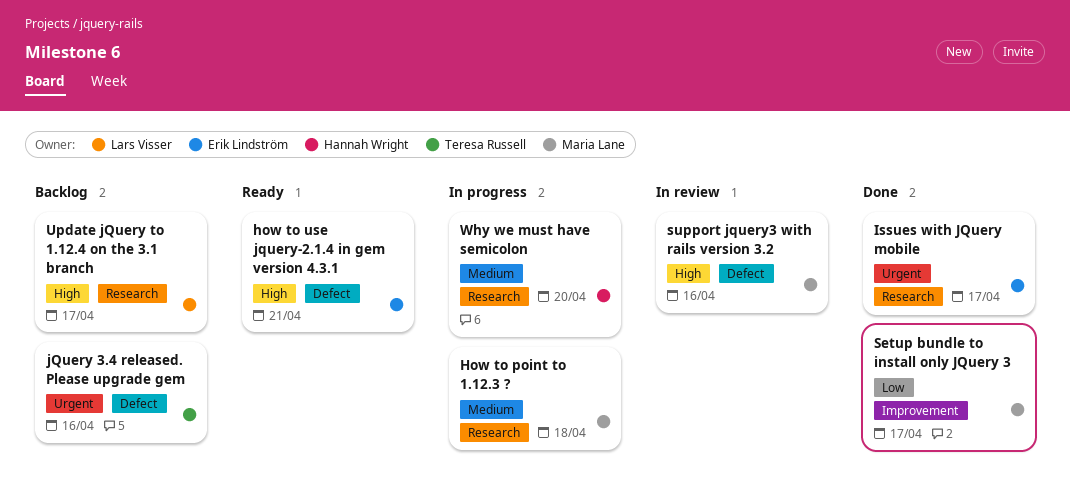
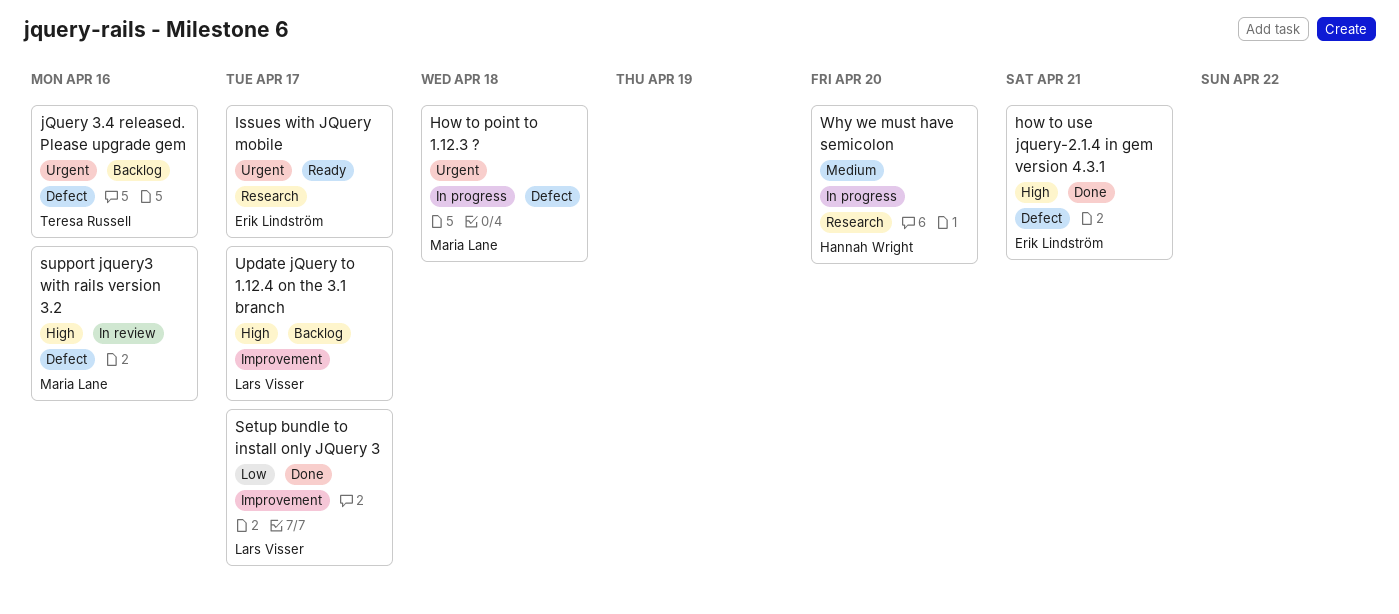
How to point to 1.12.3 ?, priority: Medium -> Urgent
How to point to 1.12.3 ?, label: Research -> Defect
how to use jquery-2.1.4 in gem version 4.3.1, status: Ready -> Done
Issues with JQuery mobile, status: Done -> Ready
Setup bundle to install only JQuery 3, owner: Maria Lane -> Lars Visser
Update jQuery to 1.12.4 on the 3.1 branch, label: Research -> Improvement

